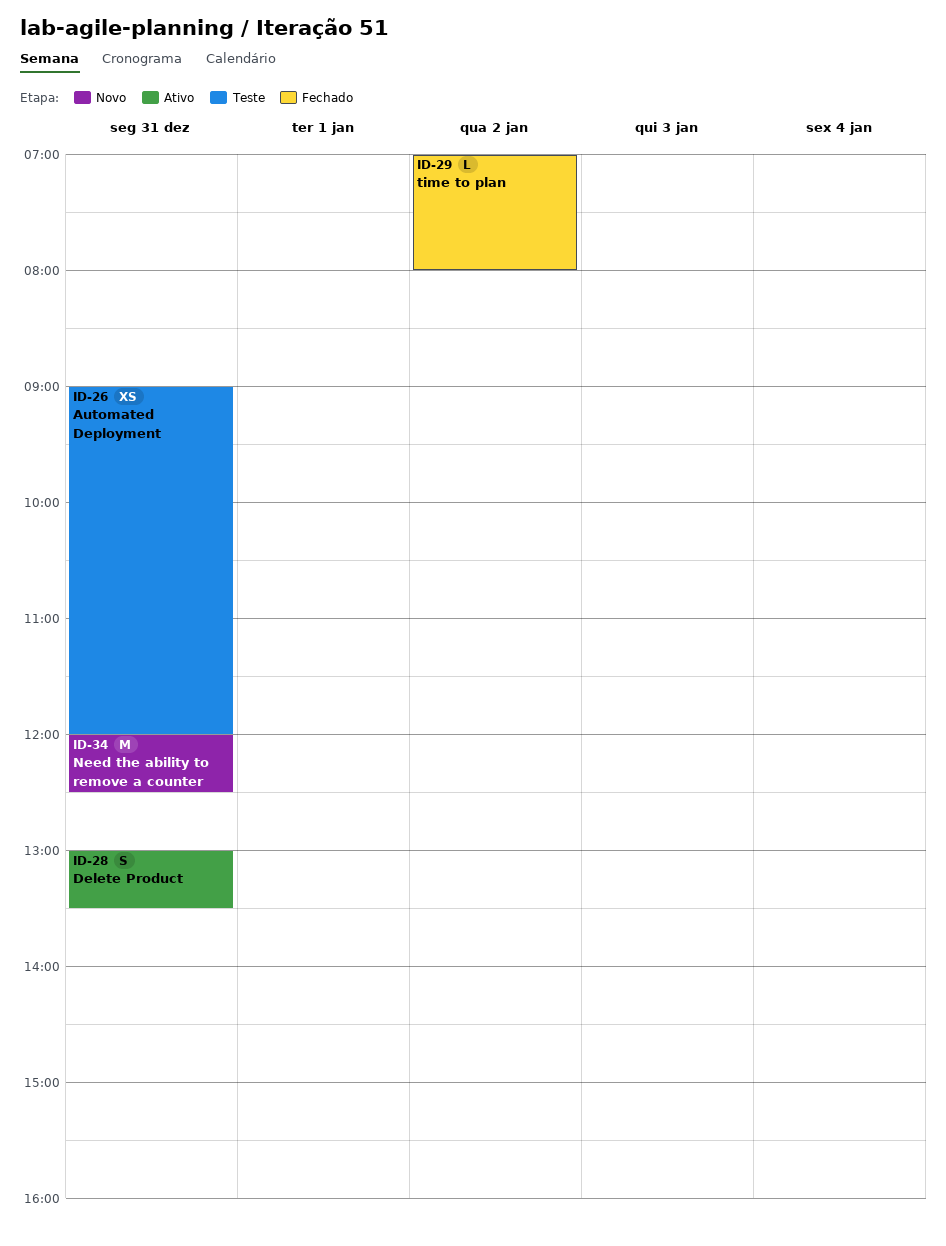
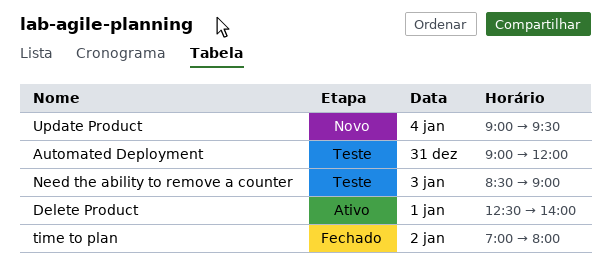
Delete Product, day: Dec 31 -> Jan 1
Delete Product, begins: 13:00 -> 12:30
Delete Product, ends: 13:30 -> 14:00
Need the ability to remove a counter, status: Novo -> Teste
Need the ability to remove a counter, day: Dec 31 -> Jan 3
Need the ability to remove a counter, begins: 12:00 -> 08:30
Need the ability to remove a counter, ends: 12:30 -> 09:00
Update Product: none -> present

